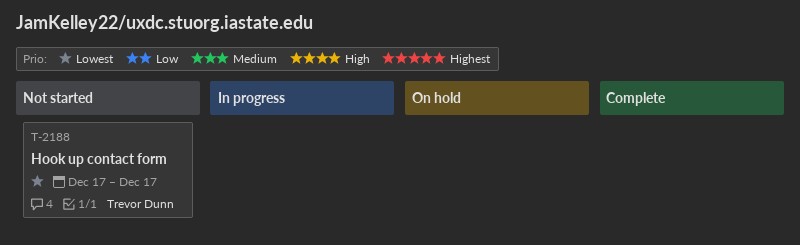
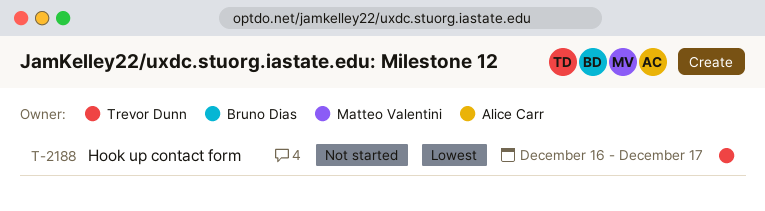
T-2188, start: Dec 17 -> Dec 16

